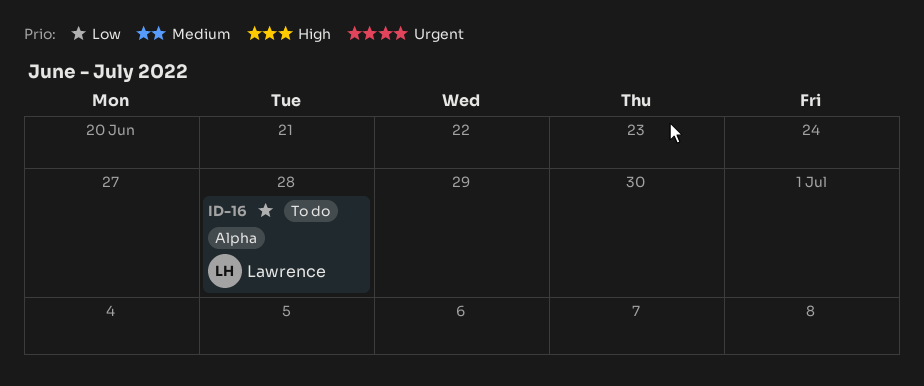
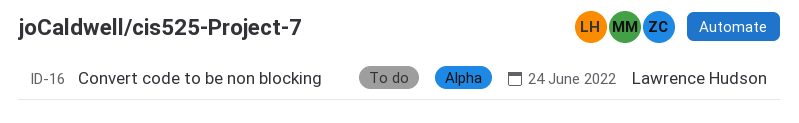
ID-16, due: Jun 28 -> Jun 24

